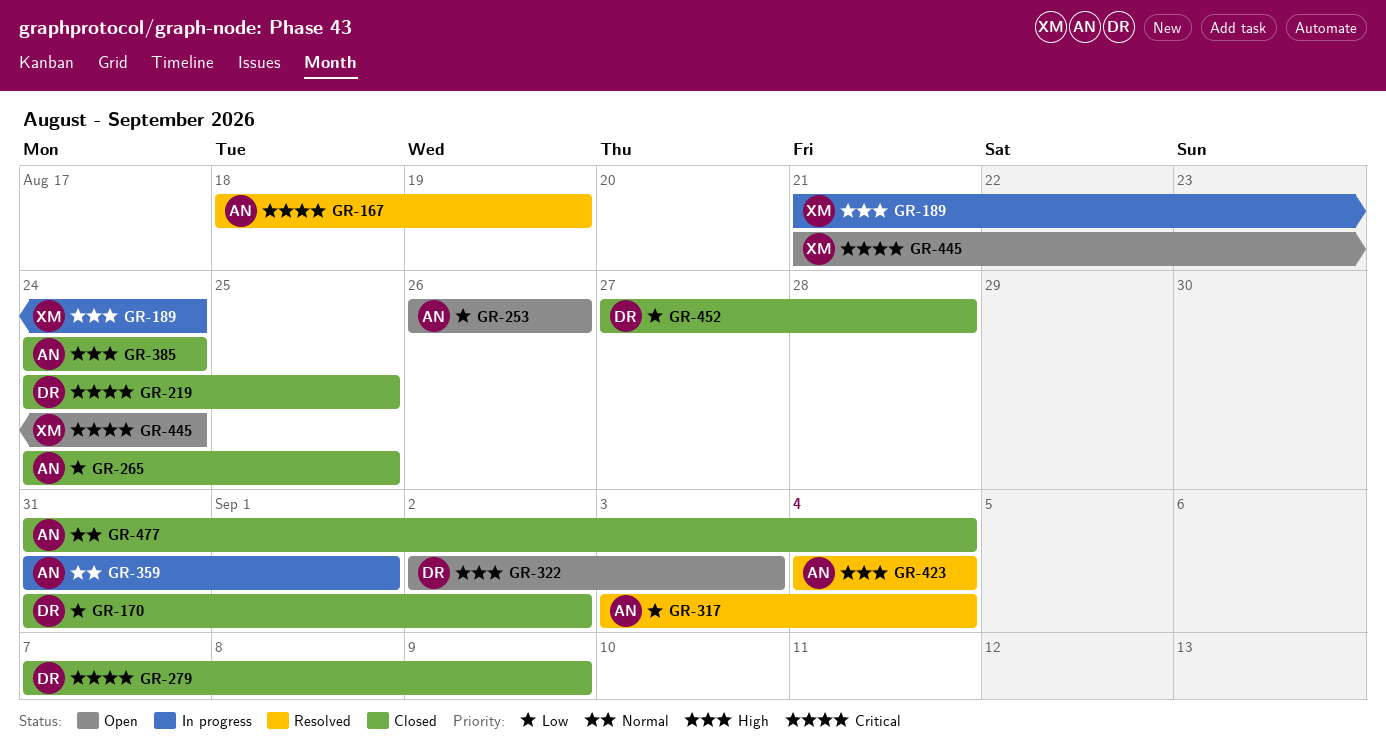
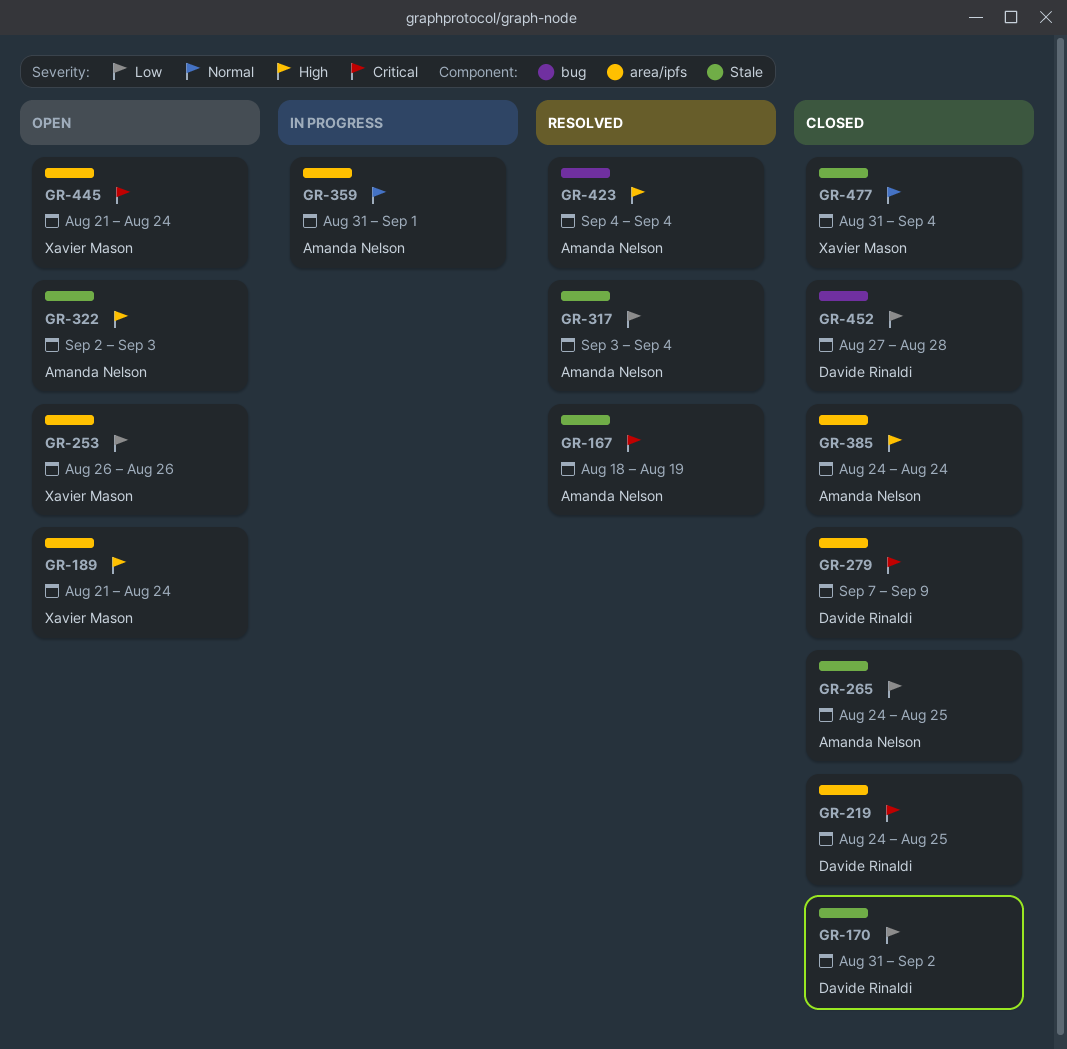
GR-189, status: In progress -> Open
GR-253, owner: Amanda Nelson -> Xavier Mason
GR-322, owner: Davide Rinaldi -> Amanda Nelson
GR-477, owner: Amanda Nelson -> Xavier Mason

